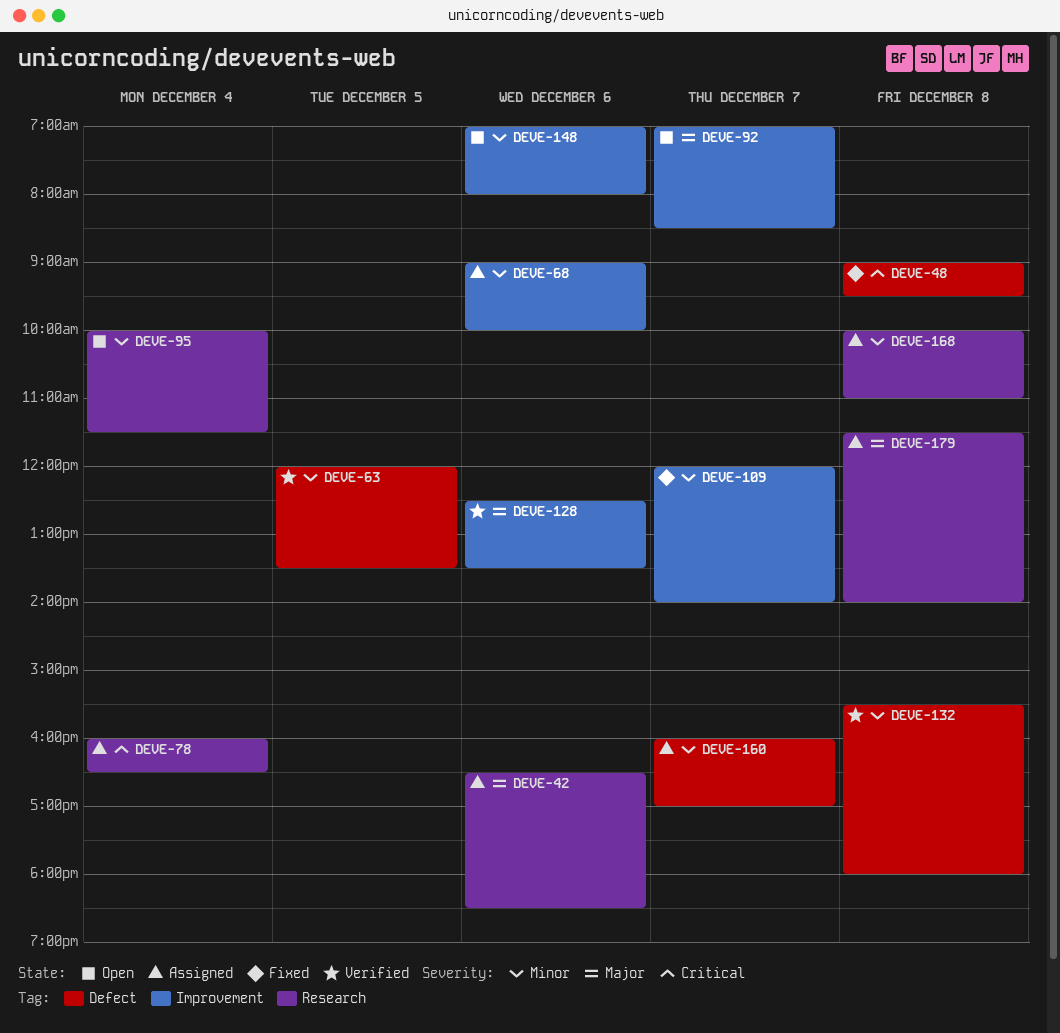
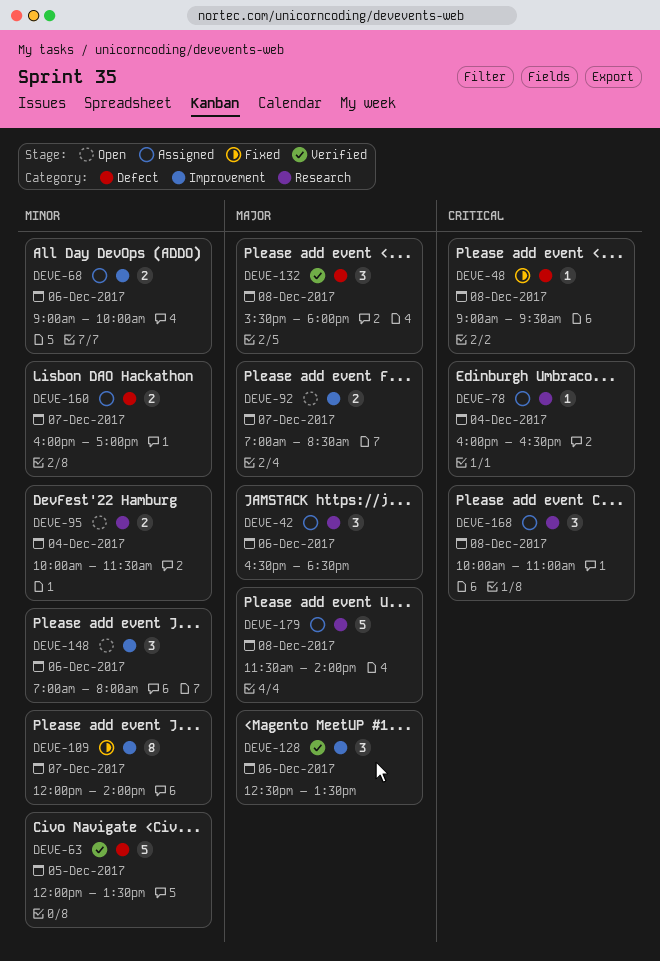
DEVE-132, priority: Minor -> Major
DEVE-168, priority: Minor -> Critical

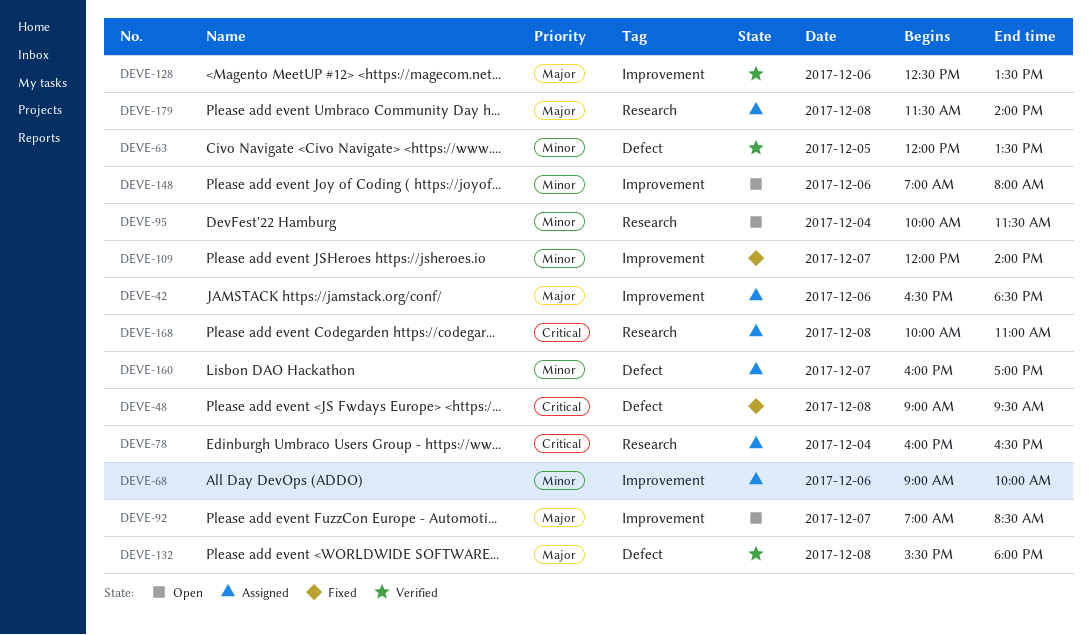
DEVE-42, label: Research -> Improvement

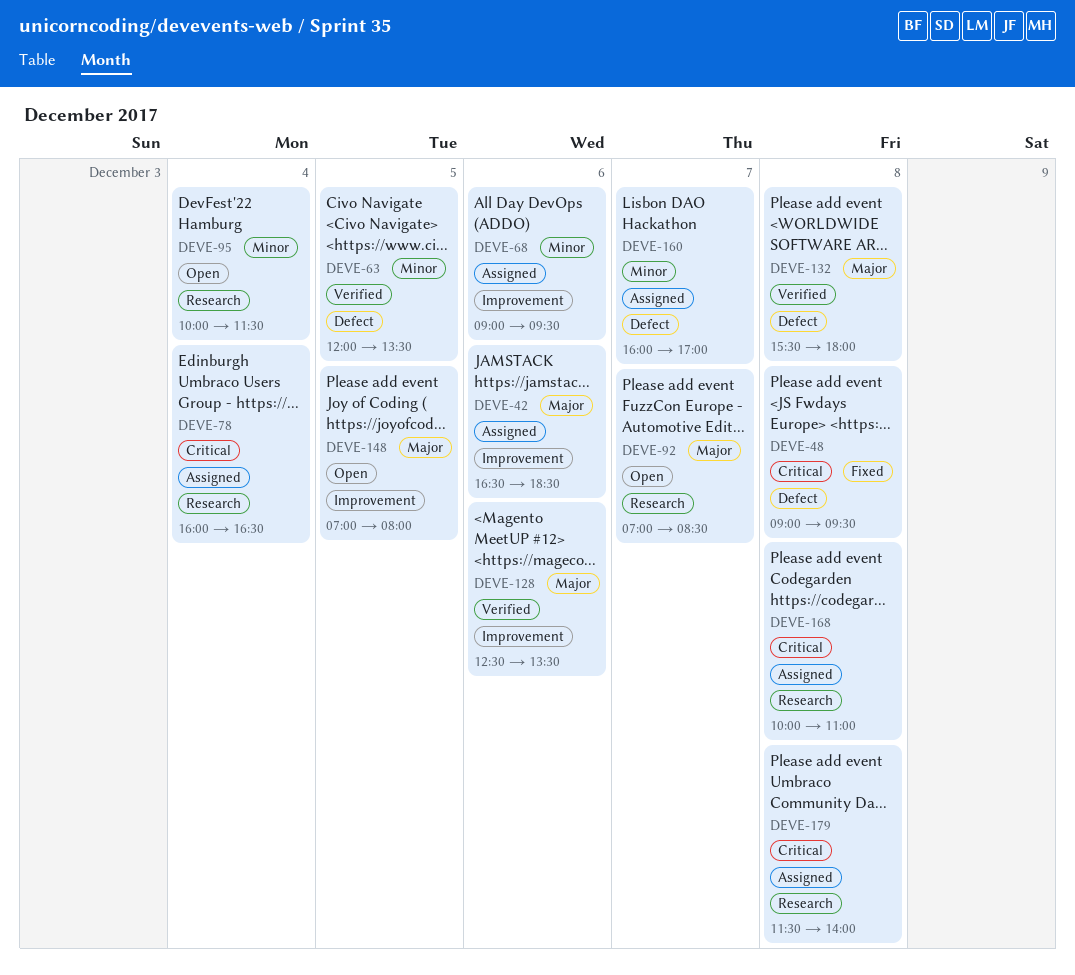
DEVE-68, ends: 10:00 -> 09:30
DEVE-92, label: Improvement -> Research
DEVE-109: present -> none
DEVE-148, priority: Minor -> Major
DEVE-148, day: Dec 6 -> Dec 5
DEVE-179, priority: Major -> Critical

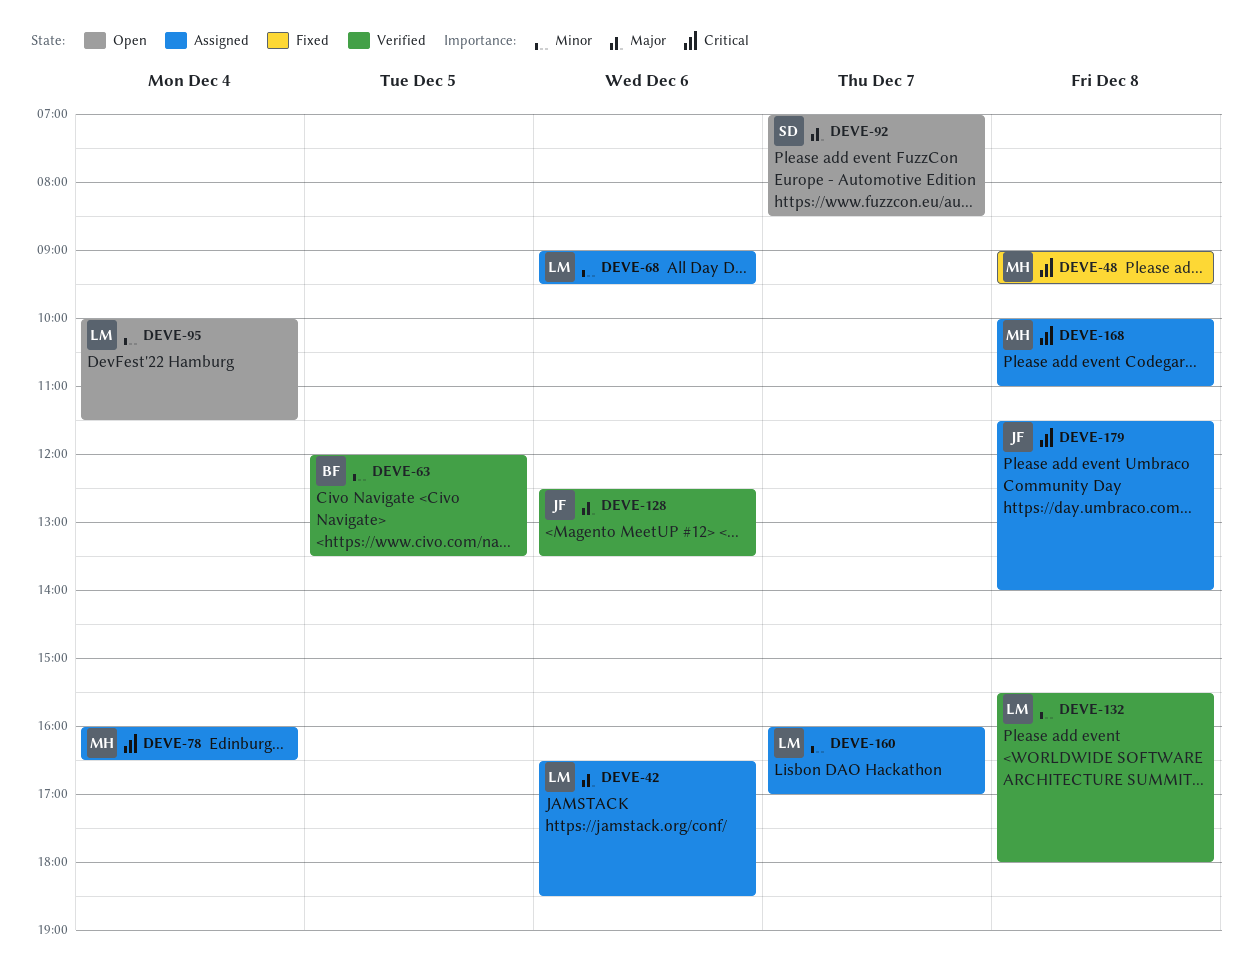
DEVE-132, priority: Major -> Minor
DEVE-148: present -> none

